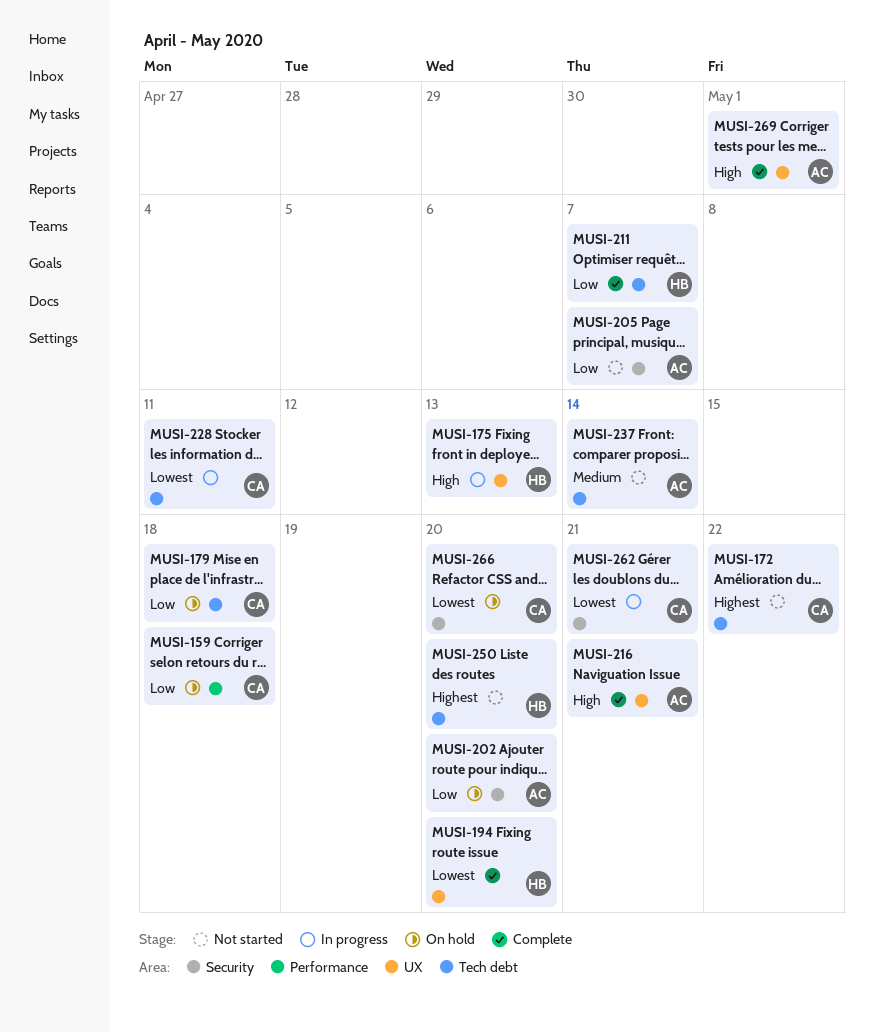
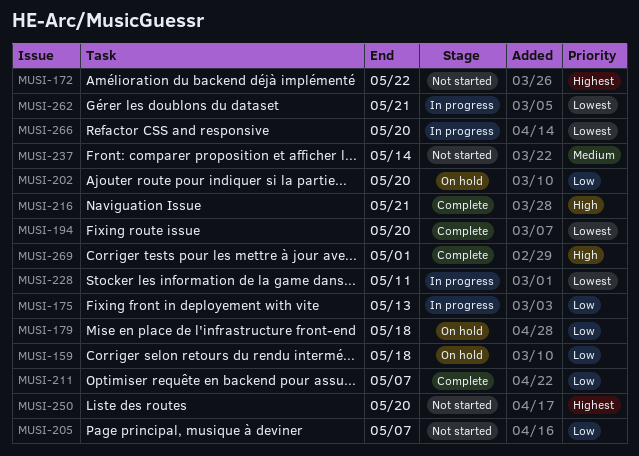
MUSI-175, priority: High -> Low
MUSI-266, status: On hold -> In progress

